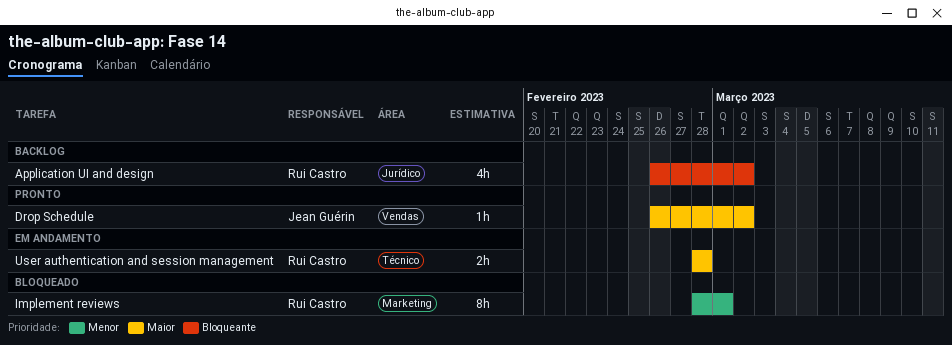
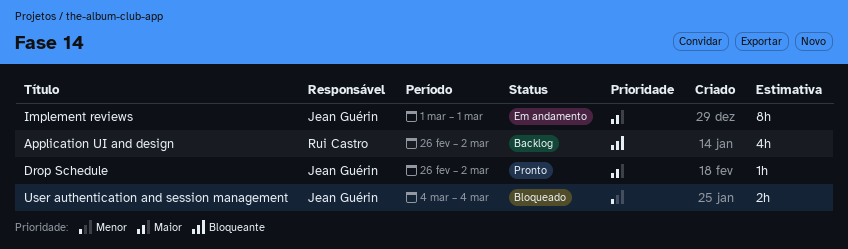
Implement reviews, status: Bloqueado -> Em andamento
Implement reviews, owner: Rui Castro -> Jean Guérin
Implement reviews, priority: Menor -> Maior
Implement reviews, start: Feb 28 -> Mar 1
User authentication and session management, status: Em andamento -> Bloqueado
User authentication and session management, owner: Rui Castro -> Jean Guérin
User authentication and session management, priority: Maior -> Menor
User authentication and session management, start: Feb 28 -> Mar 4
User authentication and session management, due: Feb 28 -> Mar 4

